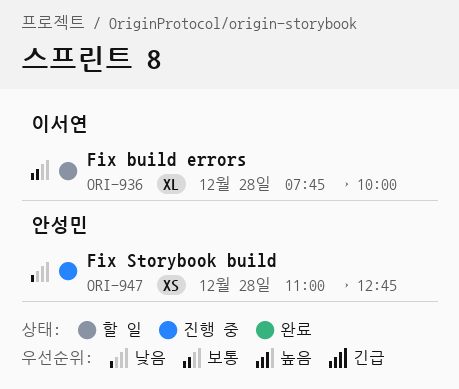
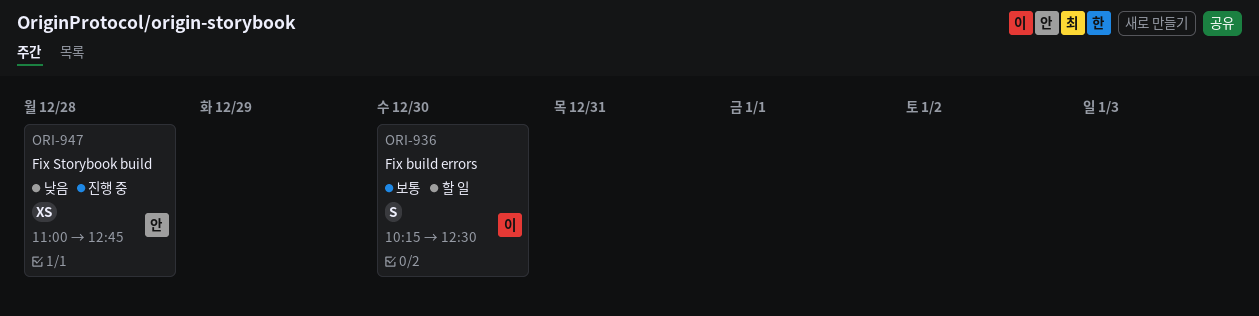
ORI-936, estimate: XL -> S
ORI-936, day: Dec 28 -> Dec 30
ORI-936, begins: 07:45 -> 10:15
ORI-936, ends: 10:00 -> 12:30

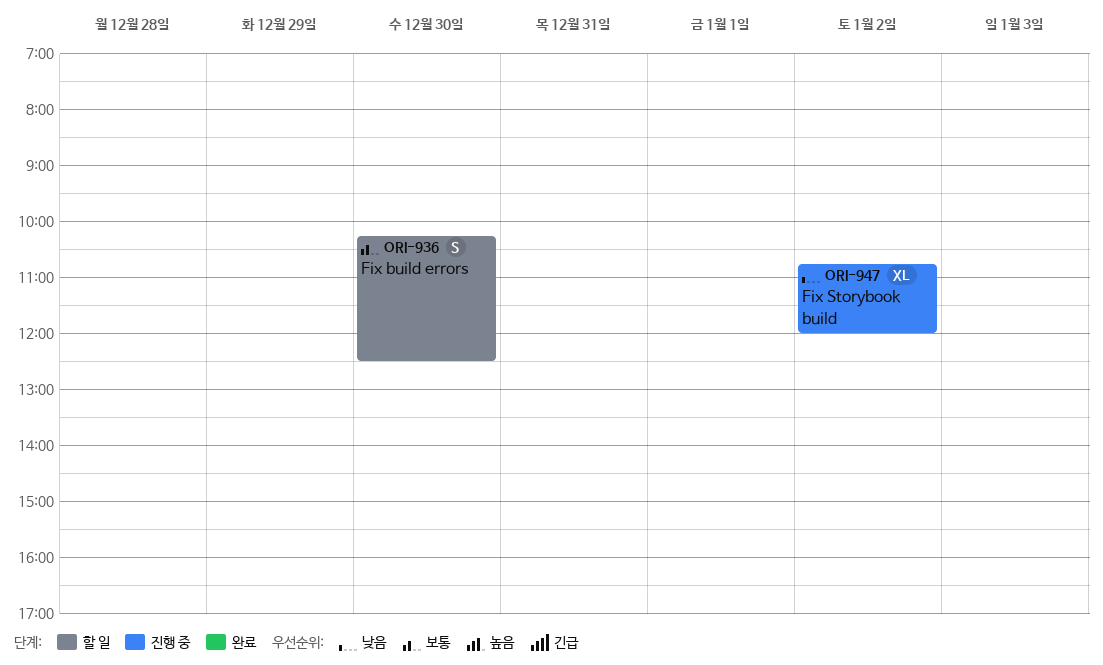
ORI-947, estimate: XS -> XL
ORI-947, day: Dec 28 -> Jan 2
ORI-947, begins: 11:00 -> 10:45
ORI-947, ends: 12:45 -> 12:00

